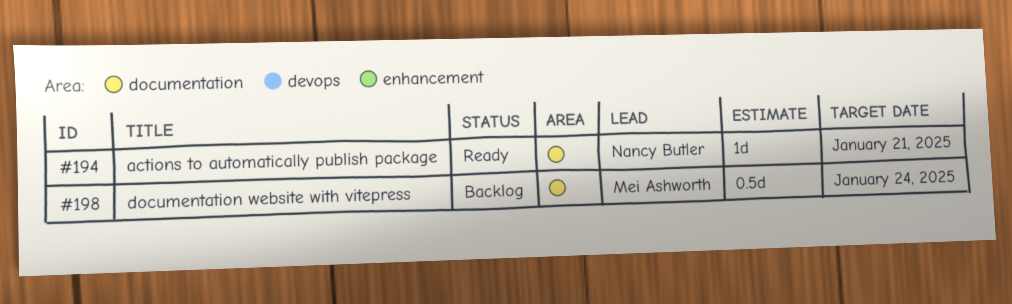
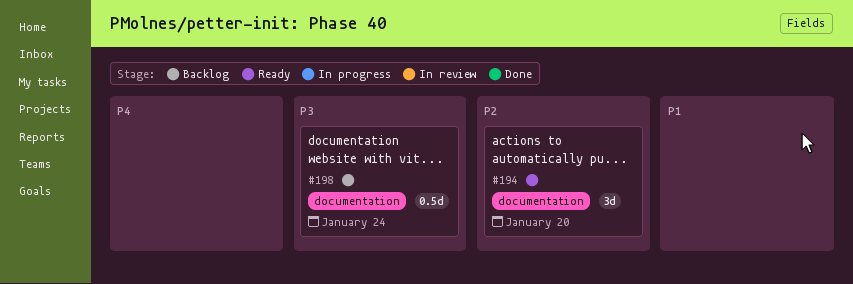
#194, estimate: 1d -> 3d
#194, due: Jan 21 -> Jan 20

